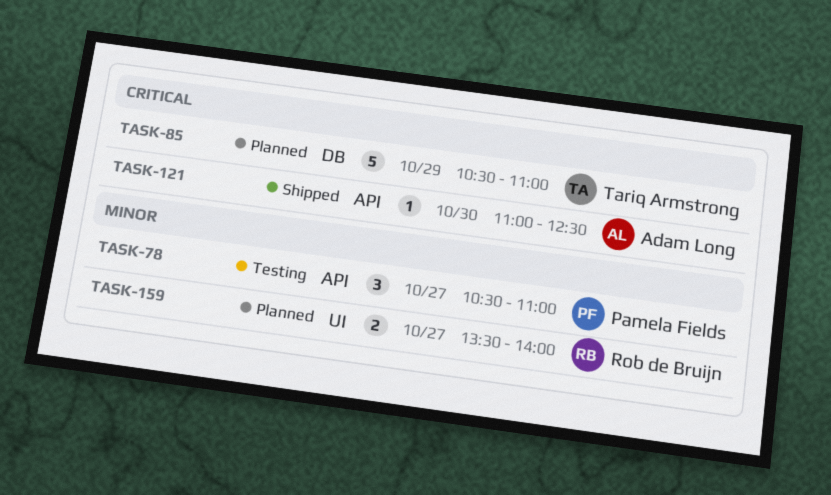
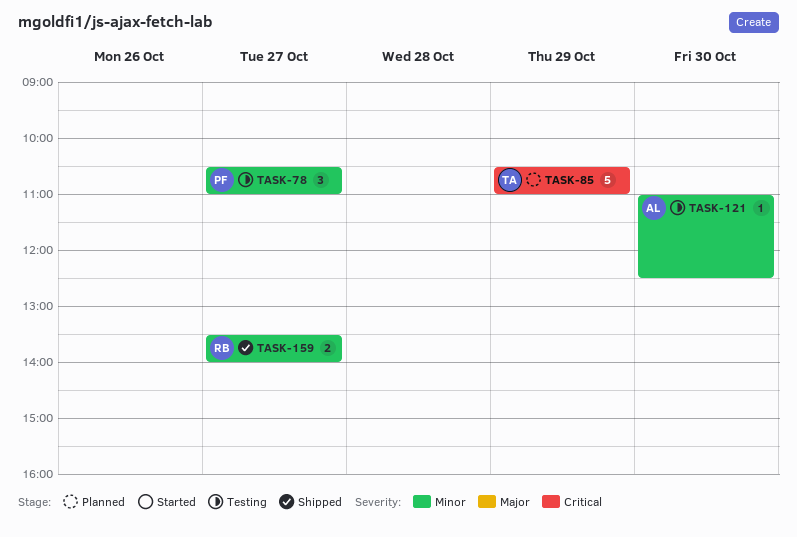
TASK-121, status: Shipped -> Testing
TASK-121, priority: Critical -> Minor
TASK-159, status: Planned -> Shipped

